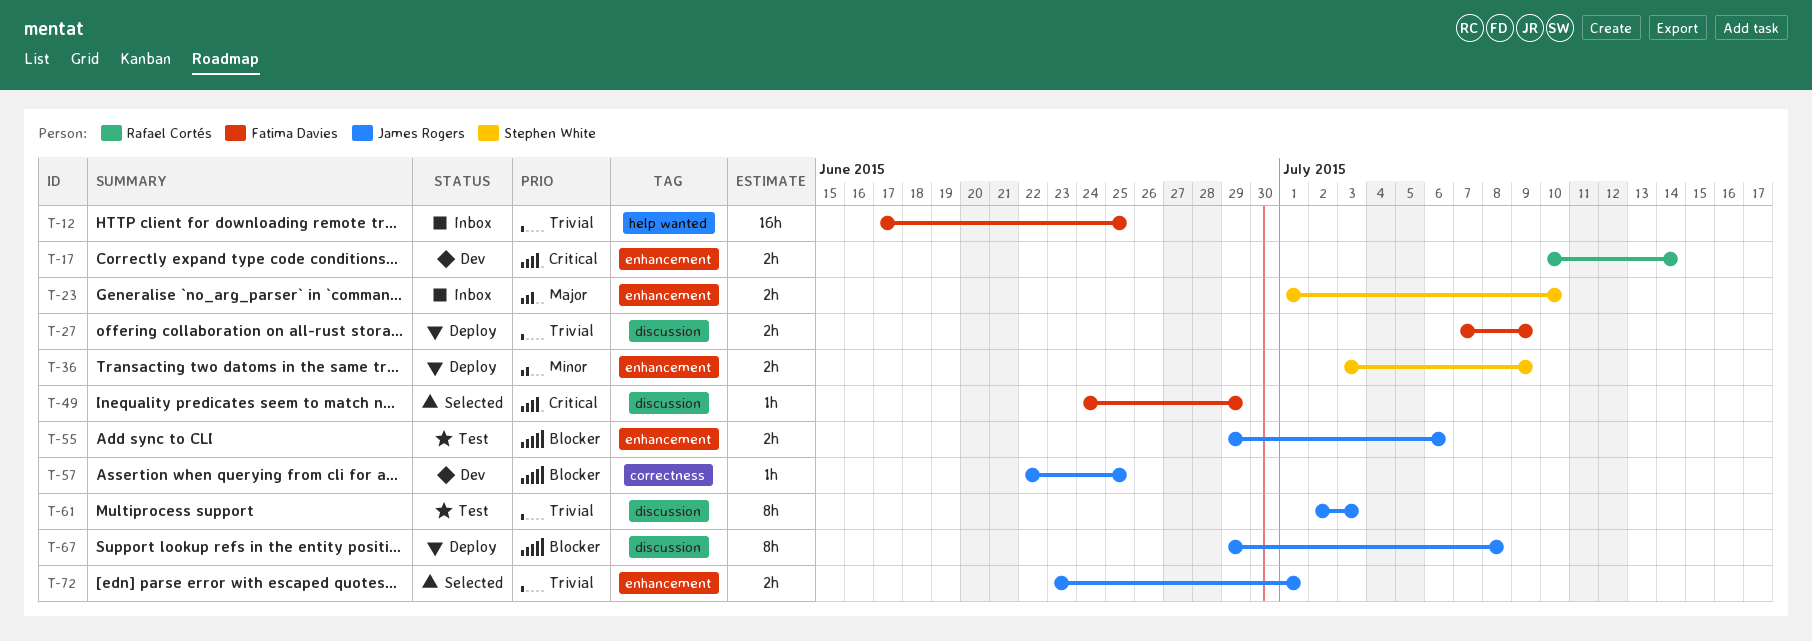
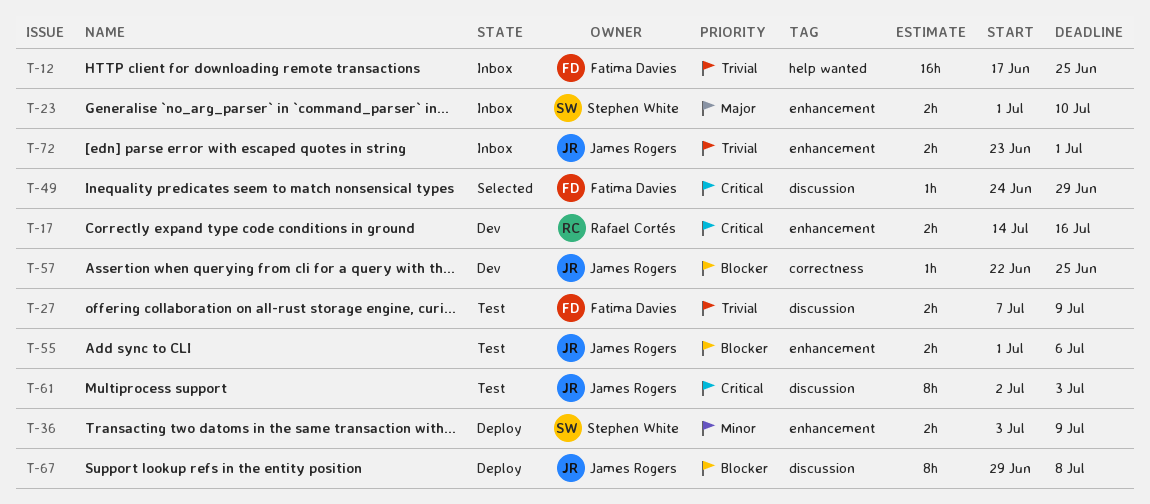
T-17, start: Jul 10 -> Jul 14
T-17, due: Jul 14 -> Jul 16
T-27, status: Deploy -> Test
T-55, start: Jun 29 -> Jul 1
T-61, priority: Trivial -> Critical
T-72, status: Selected -> Inbox

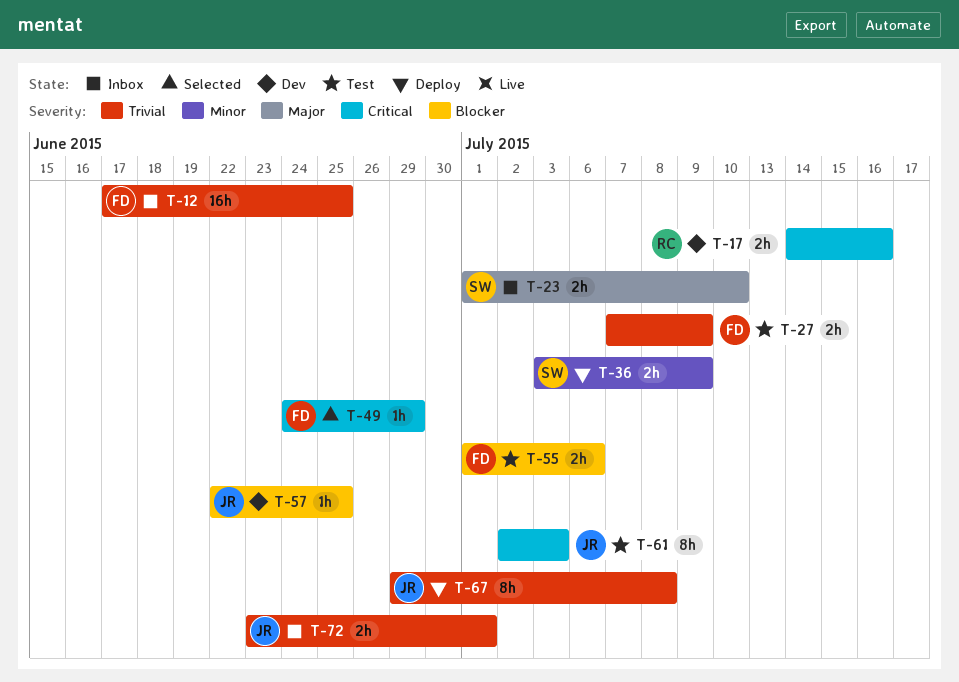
T-55, owner: James Rogers -> Fatima Davies
T-67, priority: Blocker -> Trivial

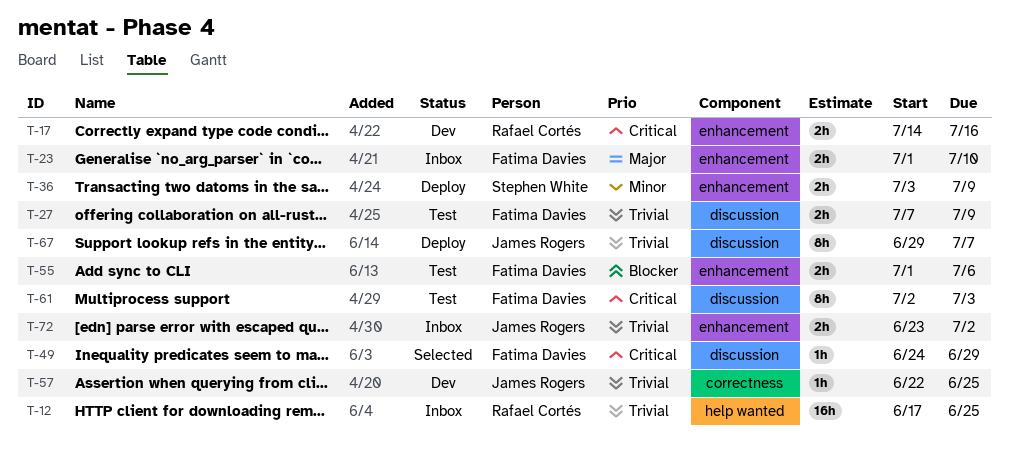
T-12, owner: Fatima Davies -> Rafael Cortés
T-23, owner: Stephen White -> Fatima Davies
T-57, priority: Blocker -> Trivial
T-61, owner: James Rogers -> Fatima Davies
T-67, due: Jul 8 -> Jul 7
T-72, due: Jul 1 -> Jul 2

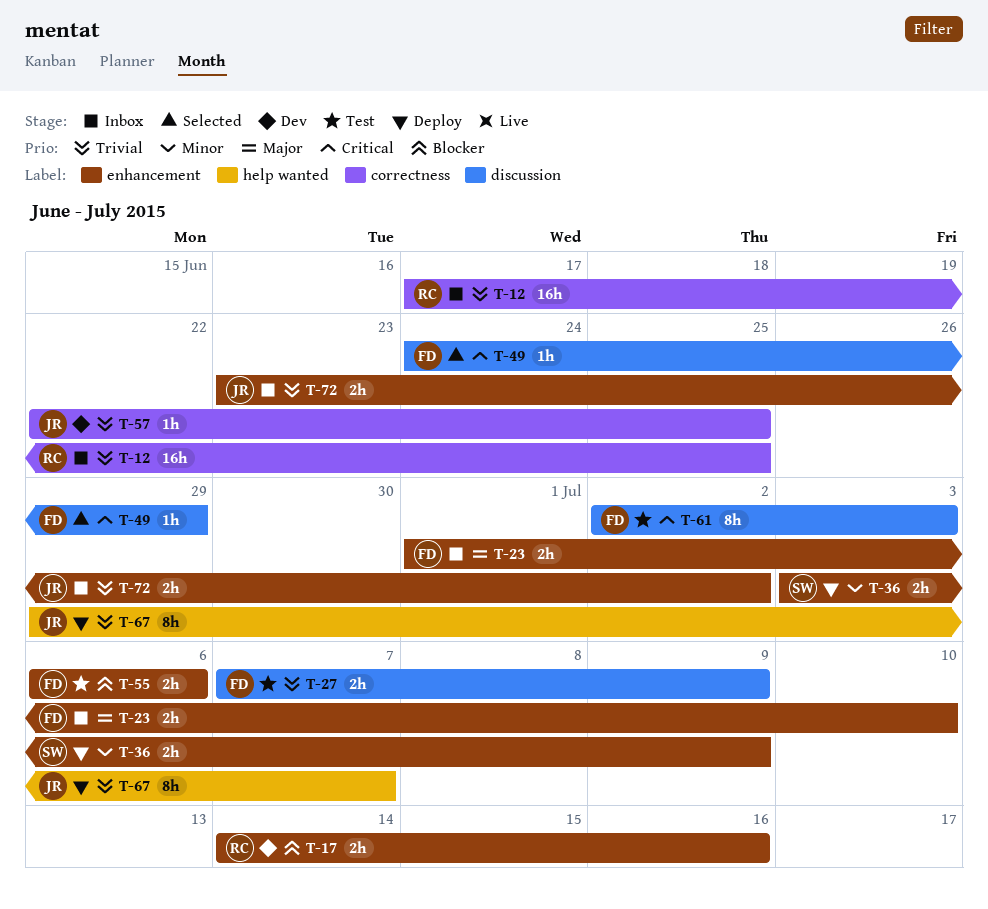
T-12, label: help wanted -> correctness
T-17, priority: Critical -> Blocker
T-55, start: Jul 1 -> Jul 6
T-67, label: discussion -> help wanted

